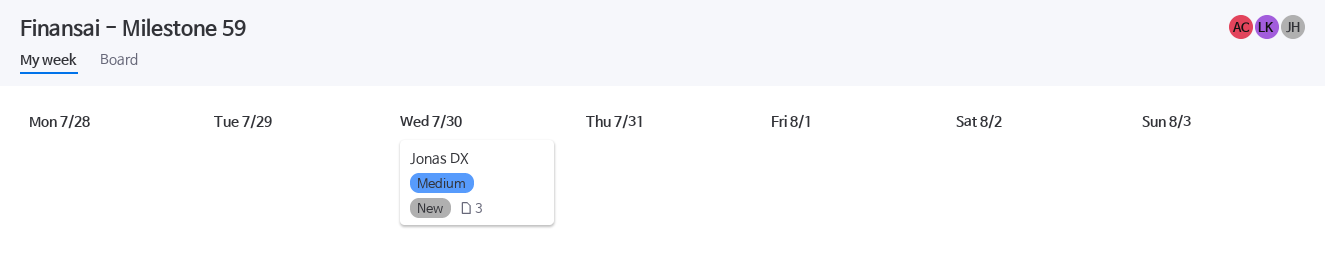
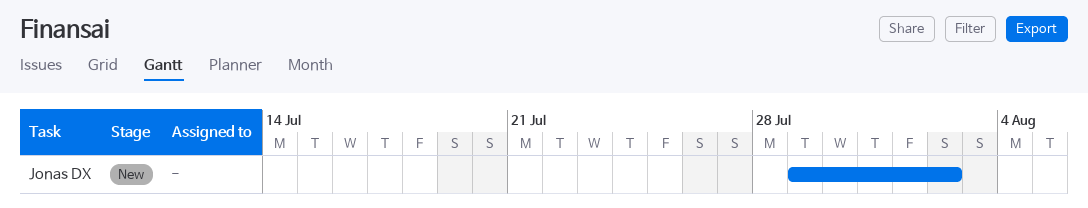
Jonas DX, due: Jul 30 -> Aug 2

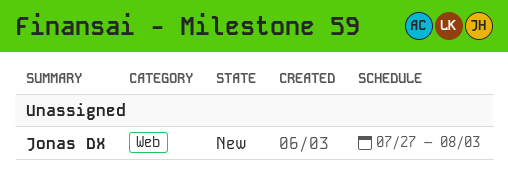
Jonas DX, start: Jul 29 -> Jul 27
Jonas DX, due: Aug 2 -> Aug 3

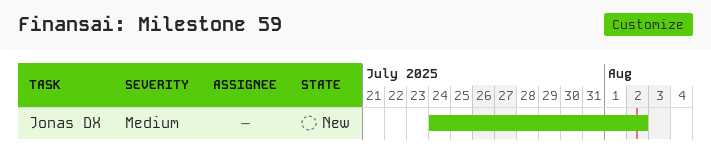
Jonas DX, start: Jul 27 -> Jul 24
Jonas DX, due: Aug 3 -> Aug 2

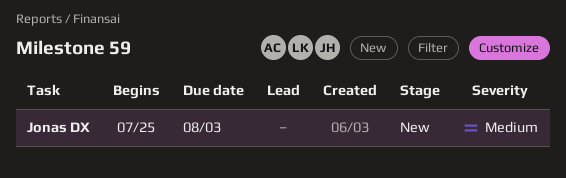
Jonas DX, start: Jul 24 -> Jul 25
Jonas DX, due: Aug 2 -> Aug 3

